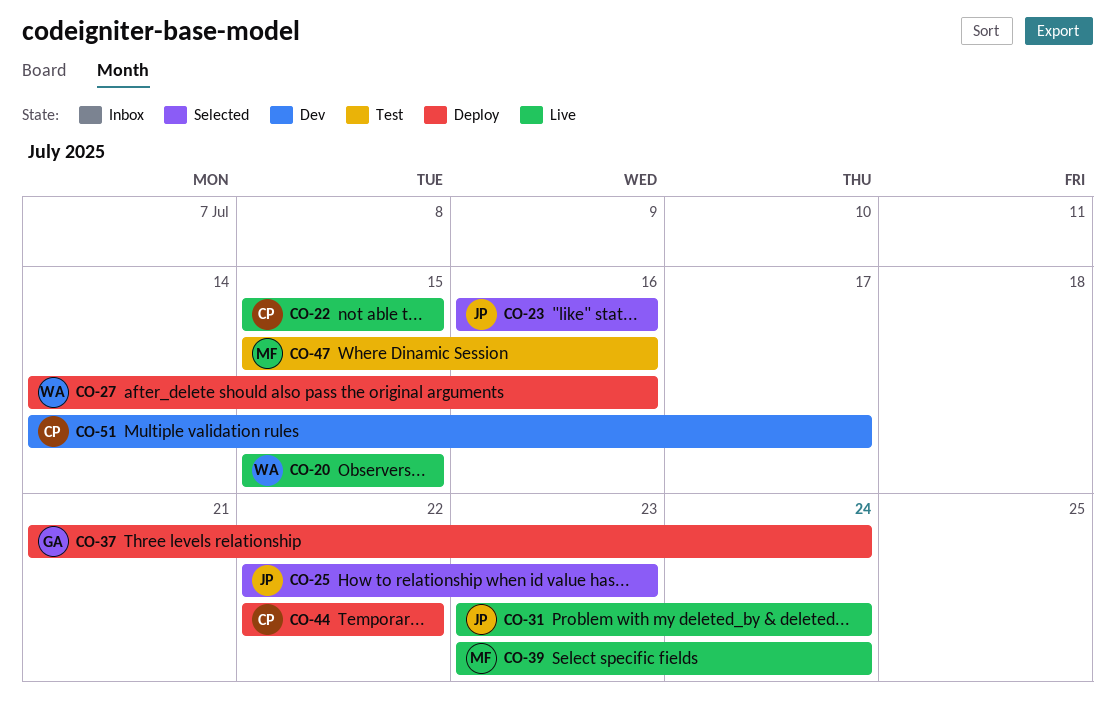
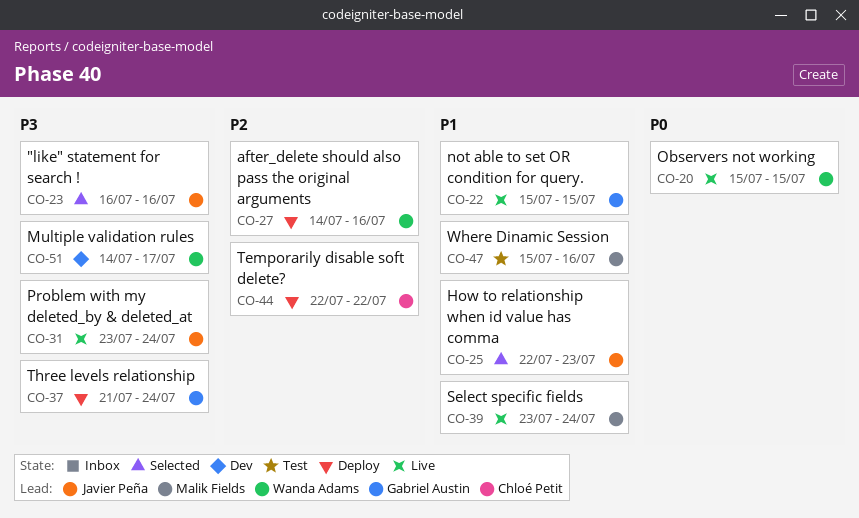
CO-22, owner: Chloé Petit -> Gabriel Austin
CO-51, owner: Chloé Petit -> Wanda Adams

